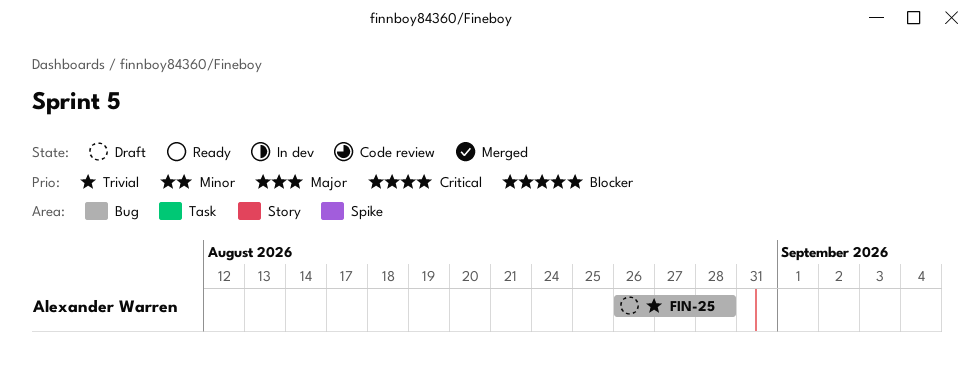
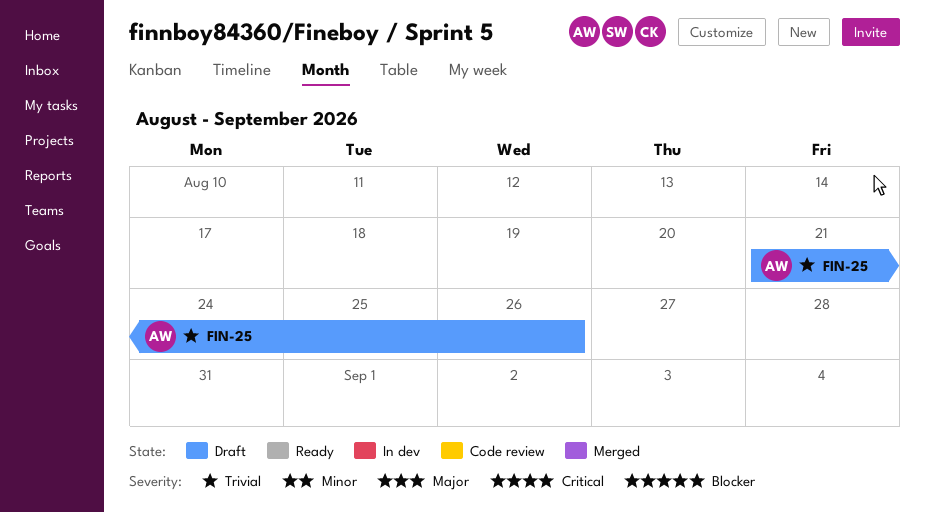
FIN-25, start: Aug 26 -> Aug 21
FIN-25, due: Aug 28 -> Aug 26

